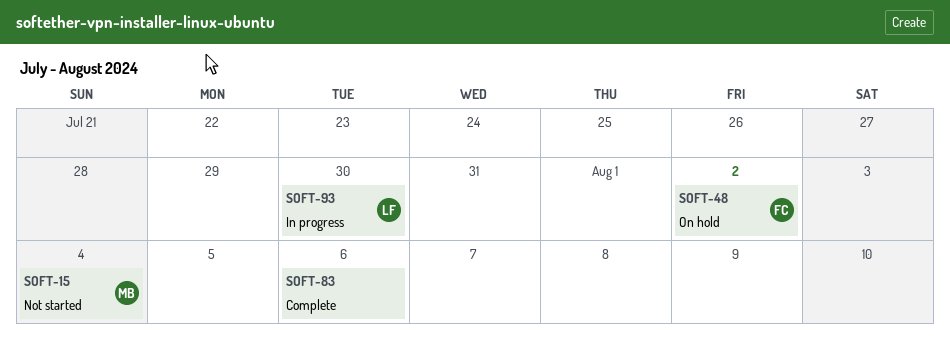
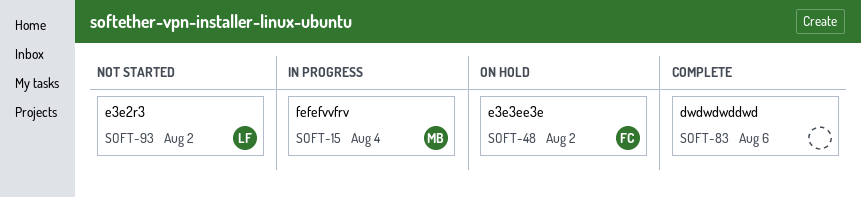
SOFT-15, status: Not started -> In progress
SOFT-93, status: In progress -> Not started
SOFT-93, due: Jul 30 -> Aug 2

